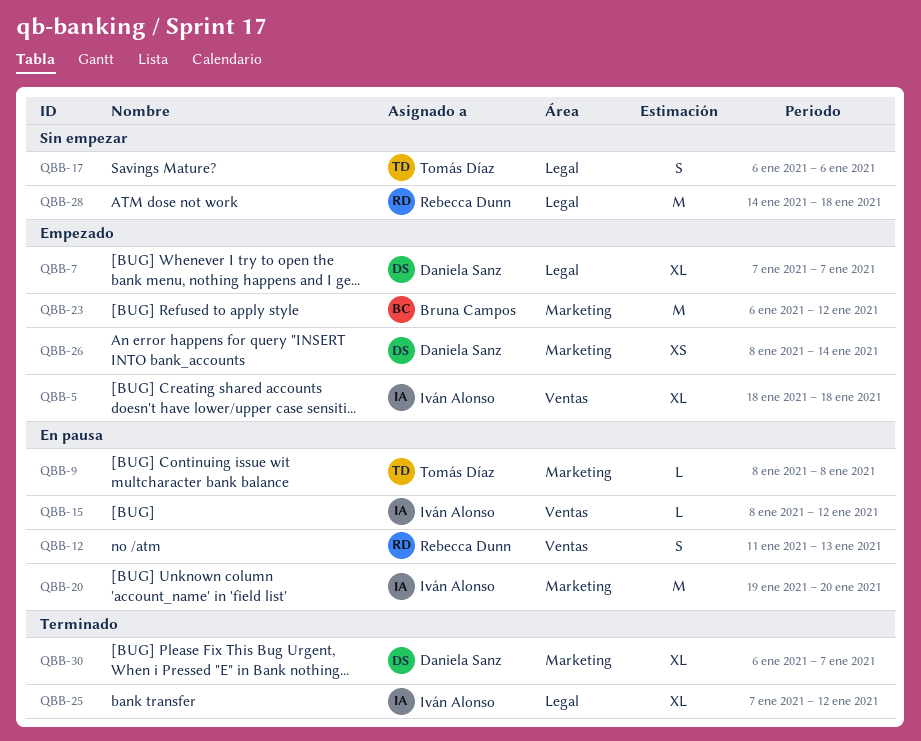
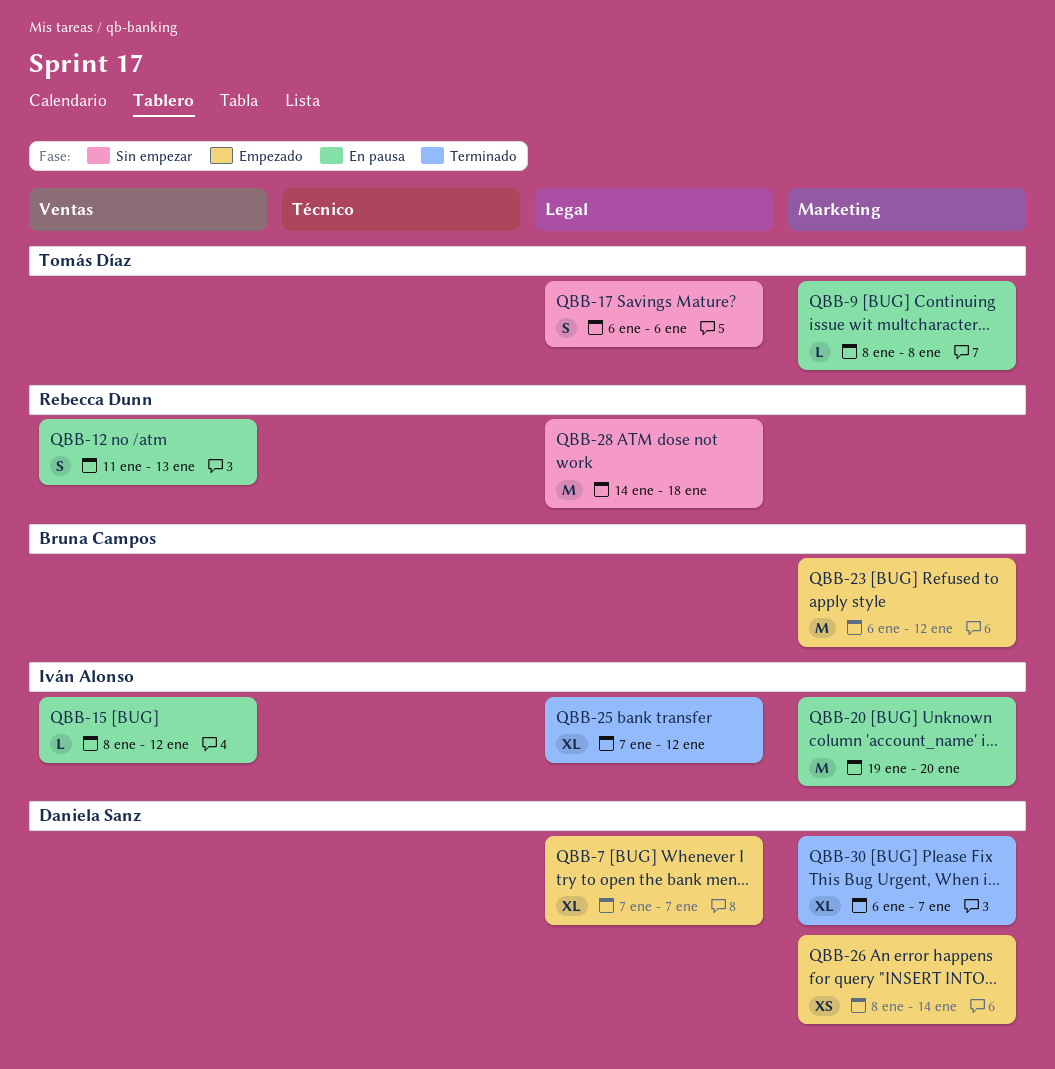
QBB-5: present -> none

